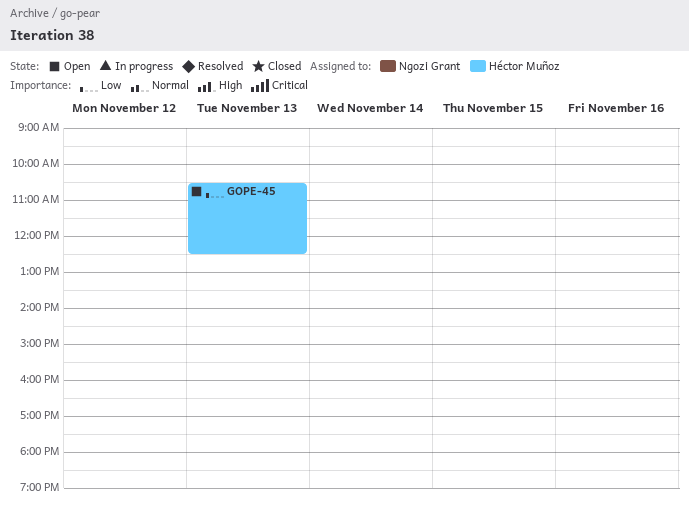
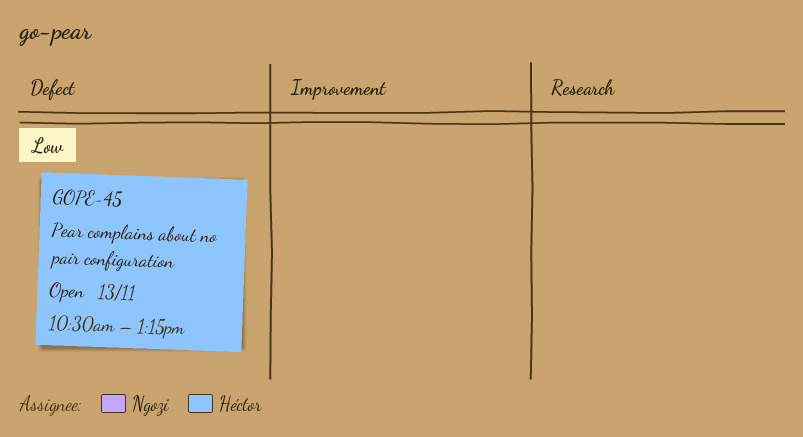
GOPE-45, ends: 12:30 -> 13:15

